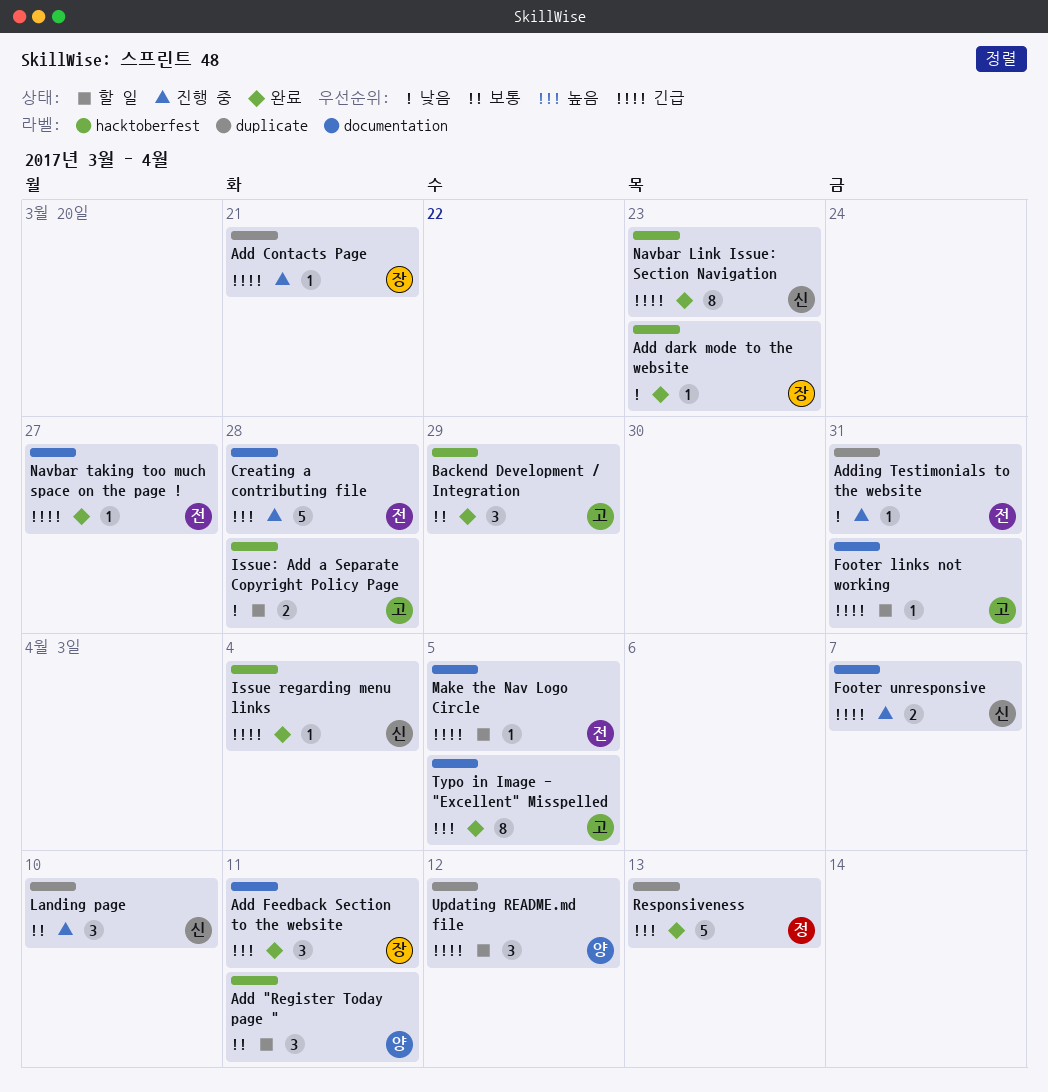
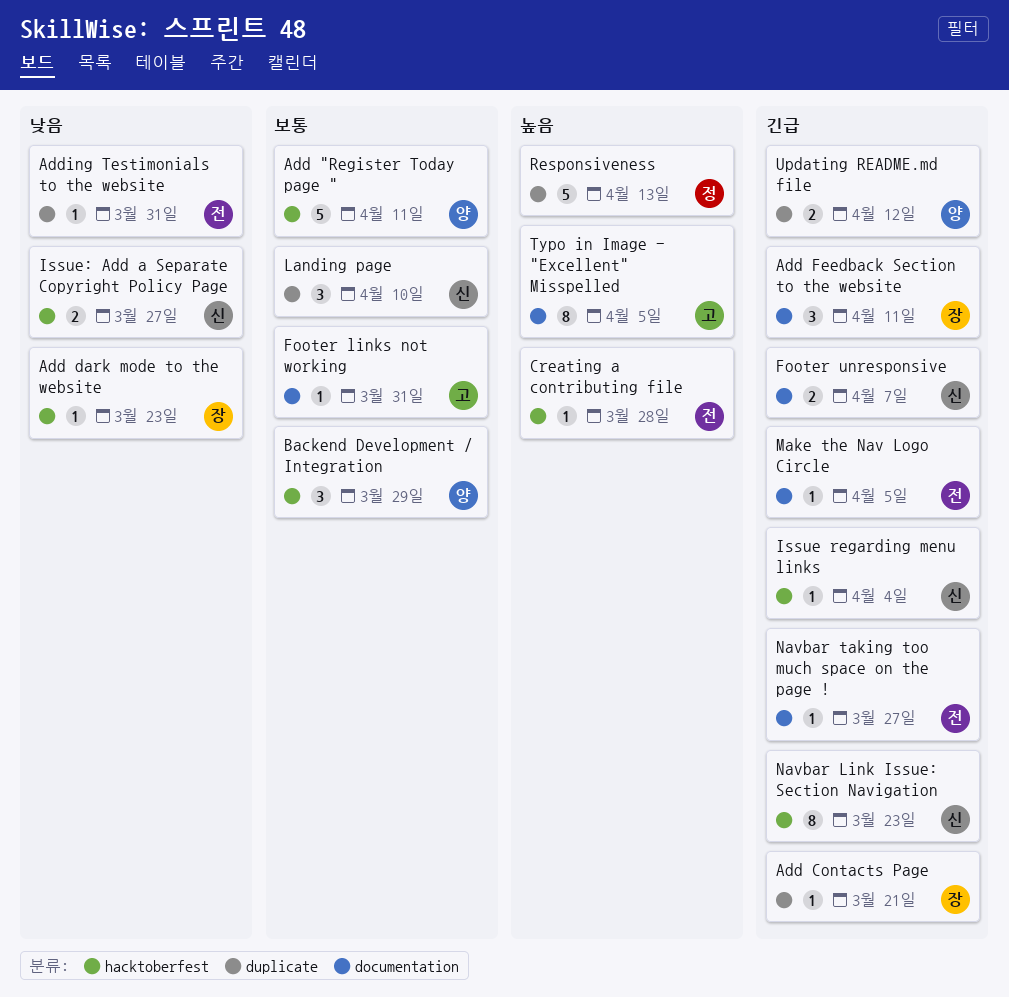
Add "Register Today page ", estimate: 3 -> 5
Add Feedback Section to the website, priority: 높음 -> 긴급
Backend Development / Integration, owner: 고 -> 양
Creating a contributing file, label: documentation -> hacktoberfest
Creating a contributing file, estimate: 5 -> 1
Footer links not working, priority: 긴급 -> 보통
Issue: Add a Separate Copyright Policy Page, owner: 고 -> 신
Issue: Add a Separate Copyright Policy Page, due: Mar 28 -> Mar 27
Updating README.md file, estimate: 3 -> 2

